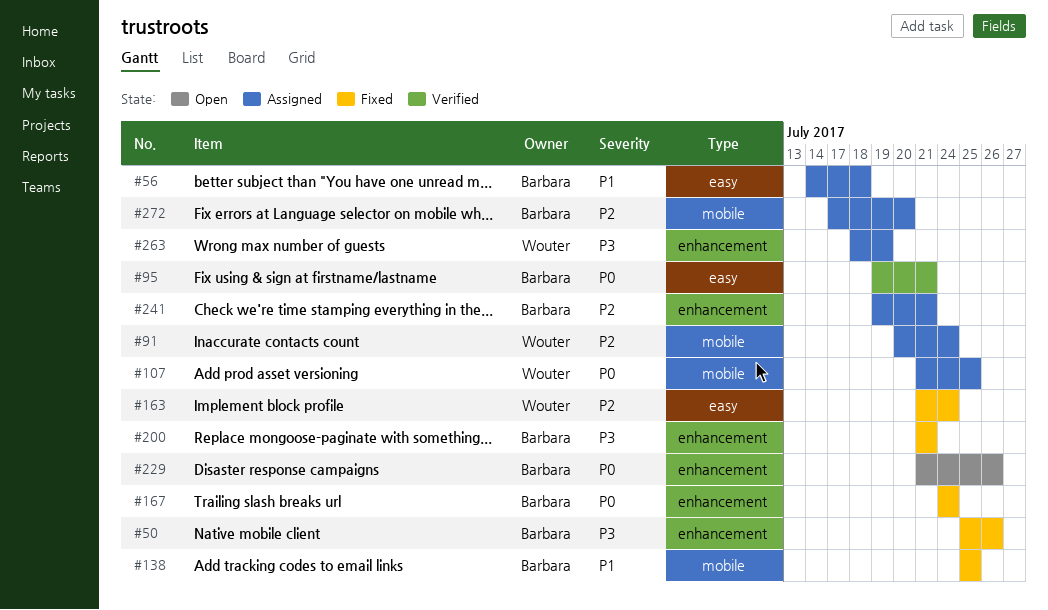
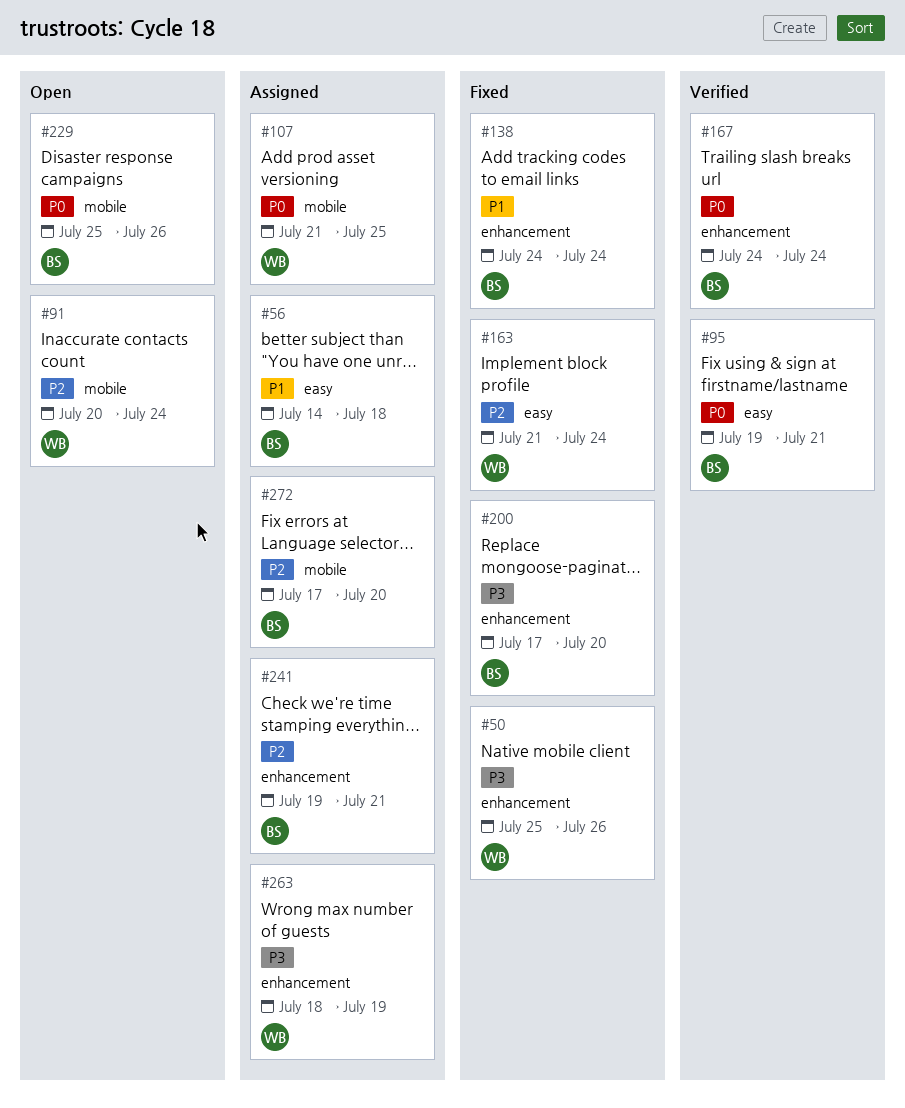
#50, owner: Barbara -> Wouter
#91, status: Assigned -> Open
#138, label: mobile -> enhancement
#138, start: Jul 25 -> Jul 24
#138, due: Jul 25 -> Jul 24
#167, status: Fixed -> Verified
#200, start: Jul 21 -> Jul 17
#200, due: Jul 21 -> Jul 20
#229, label: enhancement -> mobile
#229, start: Jul 21 -> Jul 25

